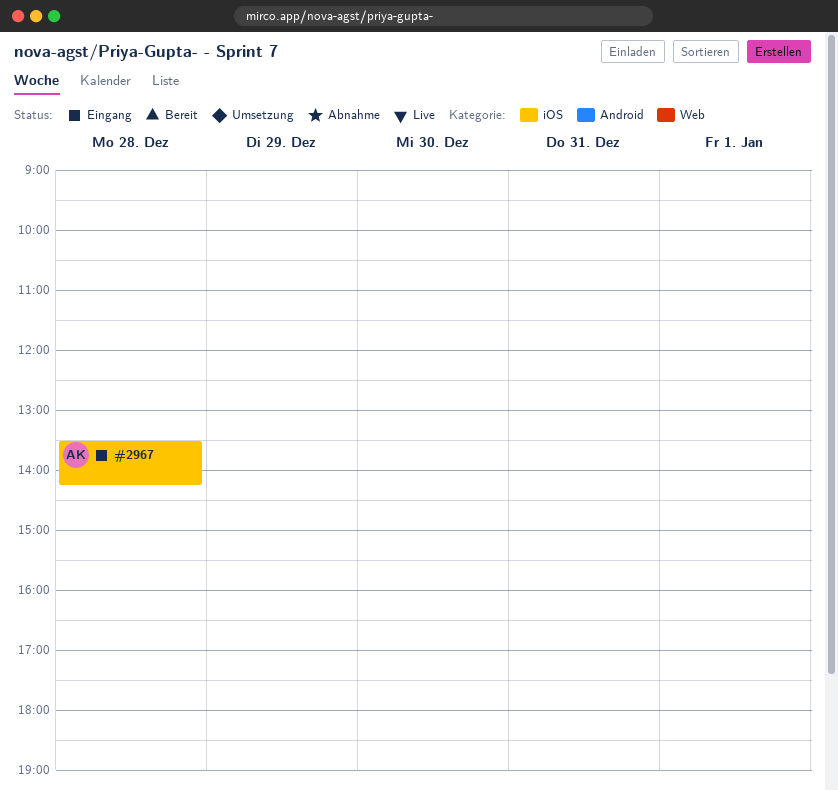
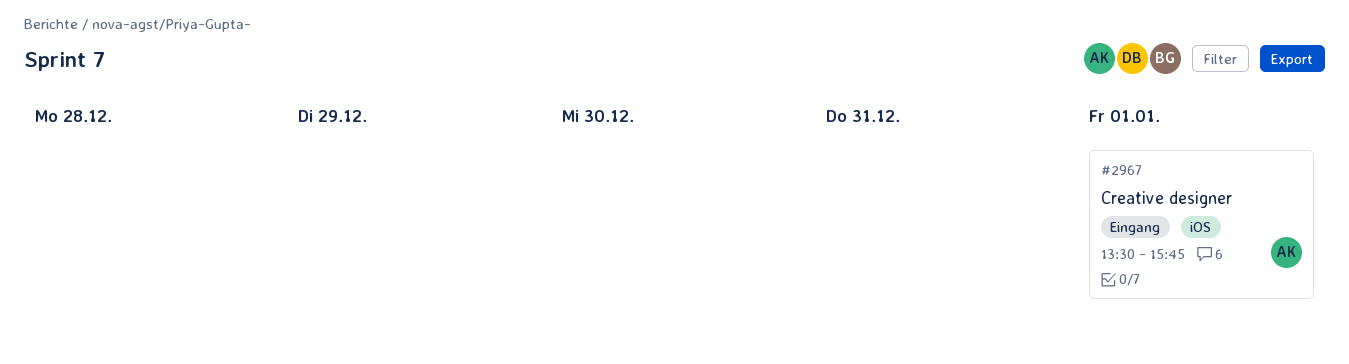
#2967, day: Dec 28 -> Jan 1
#2967, ends: 14:15 -> 15:45

